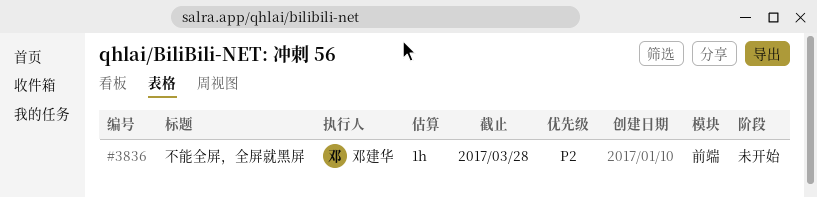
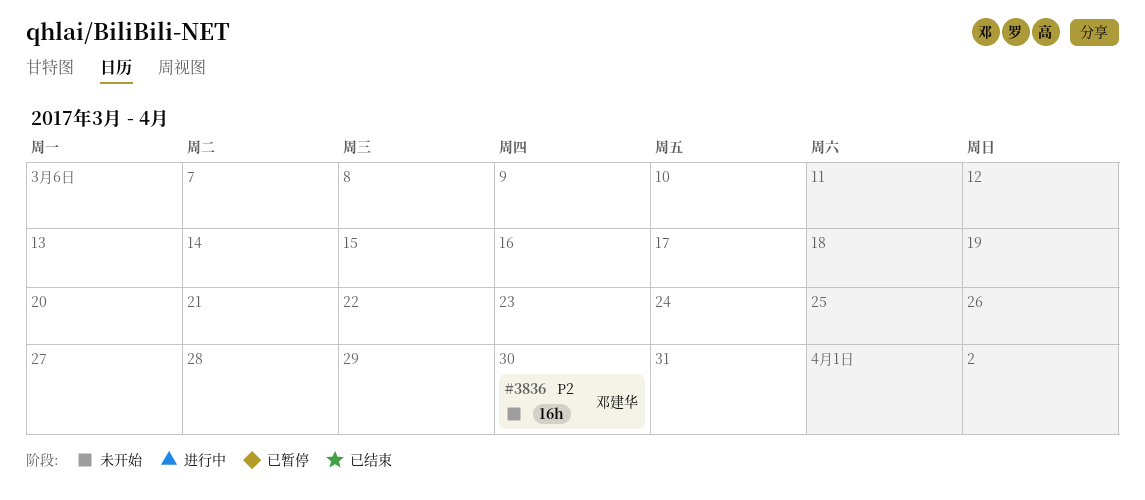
#3836, estimate: 1h -> 16h
#3836, due: Mar 28 -> Mar 30

